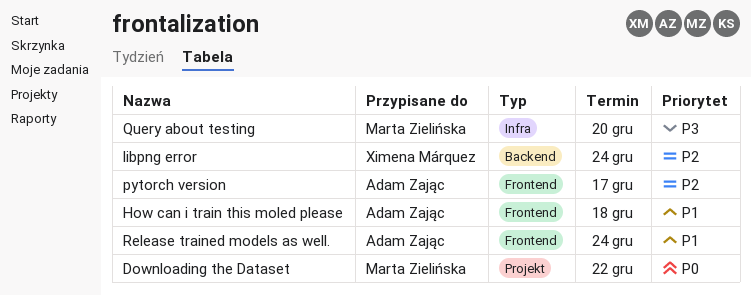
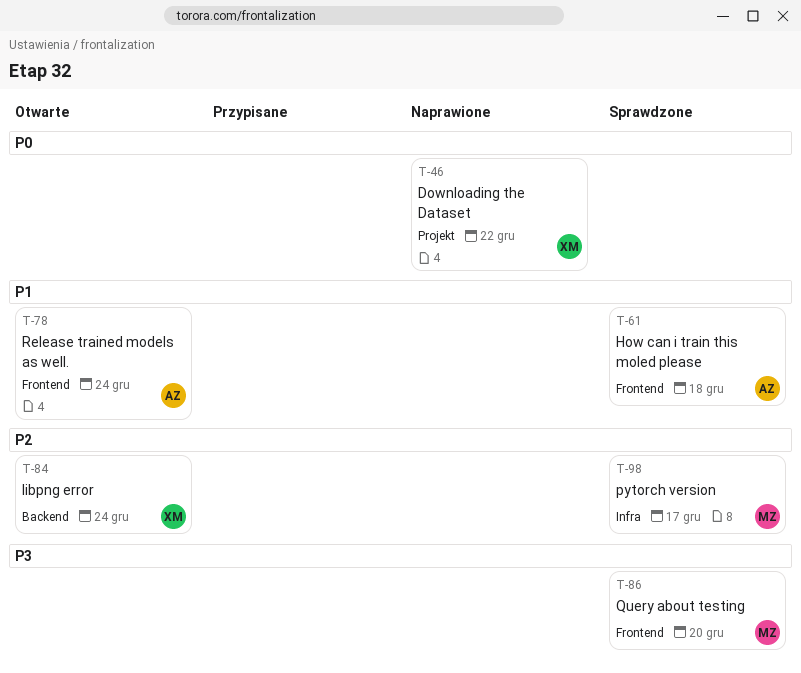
Downloading the Dataset, owner: Marta Zielińska -> Ximena Márquez
pytorch version, owner: Adam Zając -> Marta Zielińska
pytorch version, label: Frontend -> Infra
Query about testing, label: Infra -> Frontend

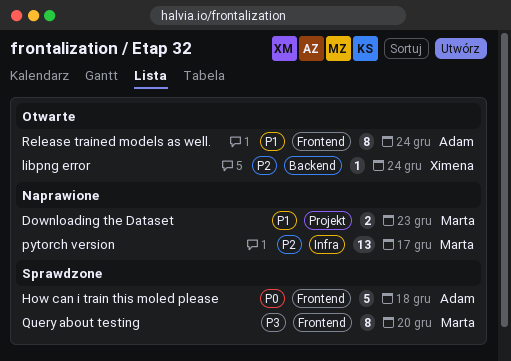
Downloading the Dataset, owner: Ximena -> Marta
Downloading the Dataset, priority: P0 -> P1
Downloading the Dataset, due: Dec 22 -> Dec 23
How can i train this moled please, priority: P1 -> P0
pytorch version, status: Sprawdzone -> Naprawione

